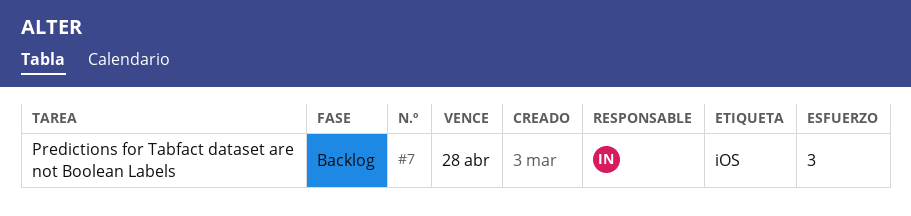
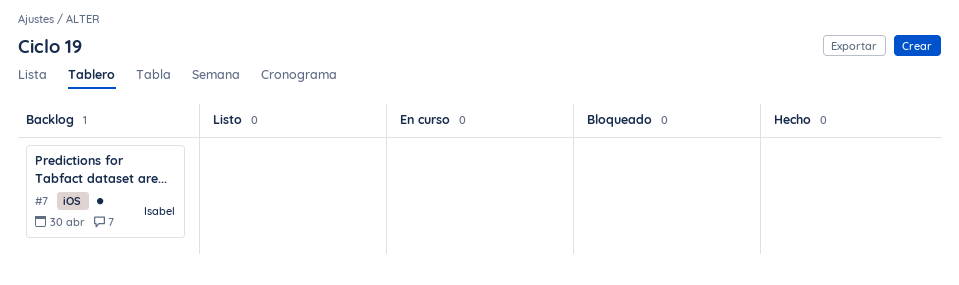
#7, estimate: 3 -> 1
#7, due: Apr 28 -> Apr 30

